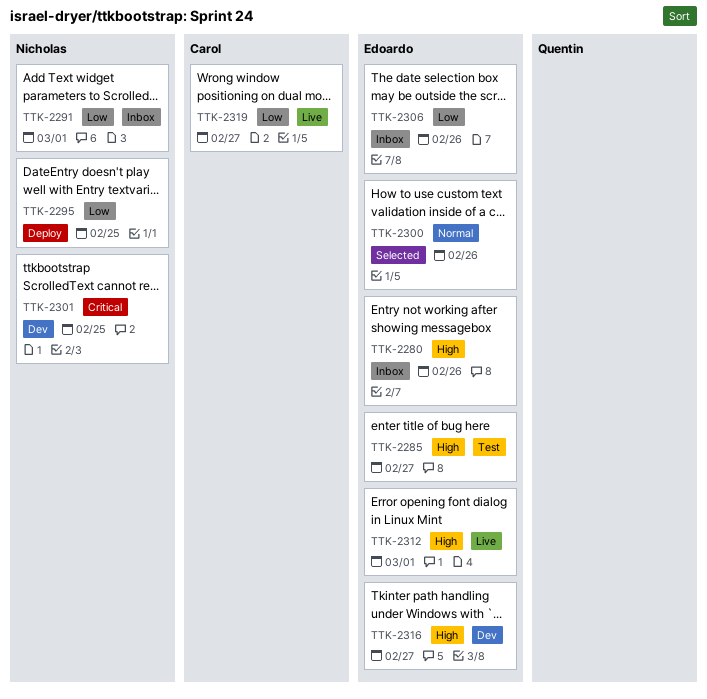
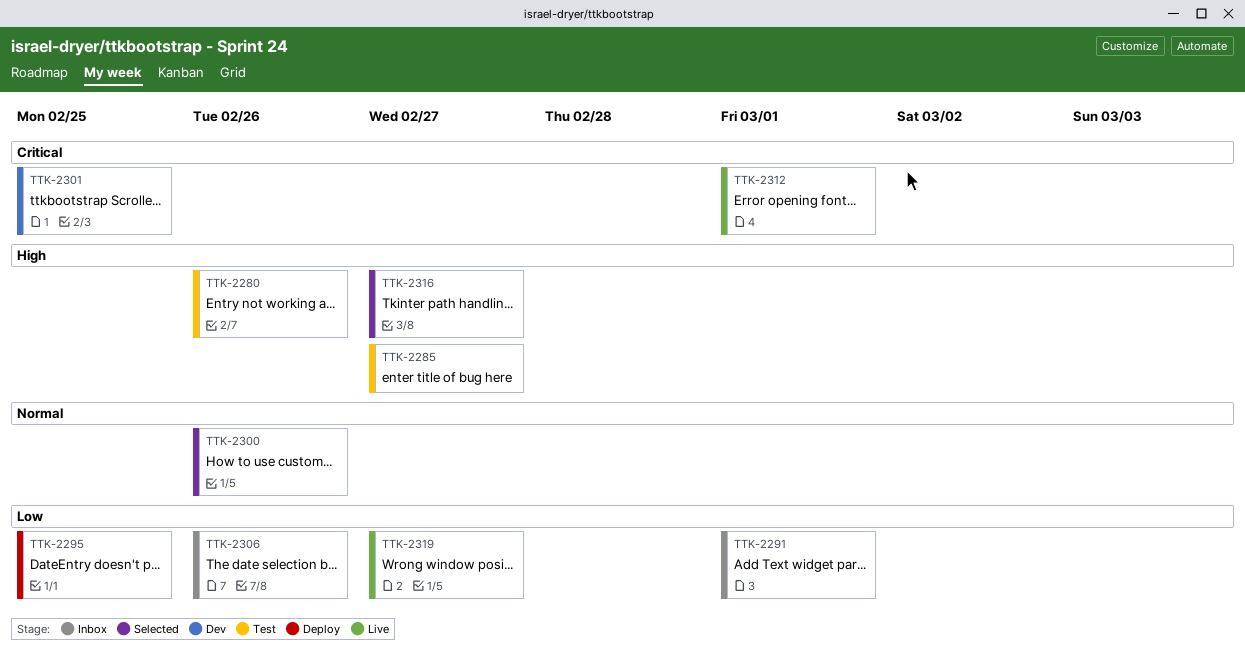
TTK-2280, status: Inbox -> Test
TTK-2312, priority: High -> Critical
TTK-2316, status: Dev -> Selected

